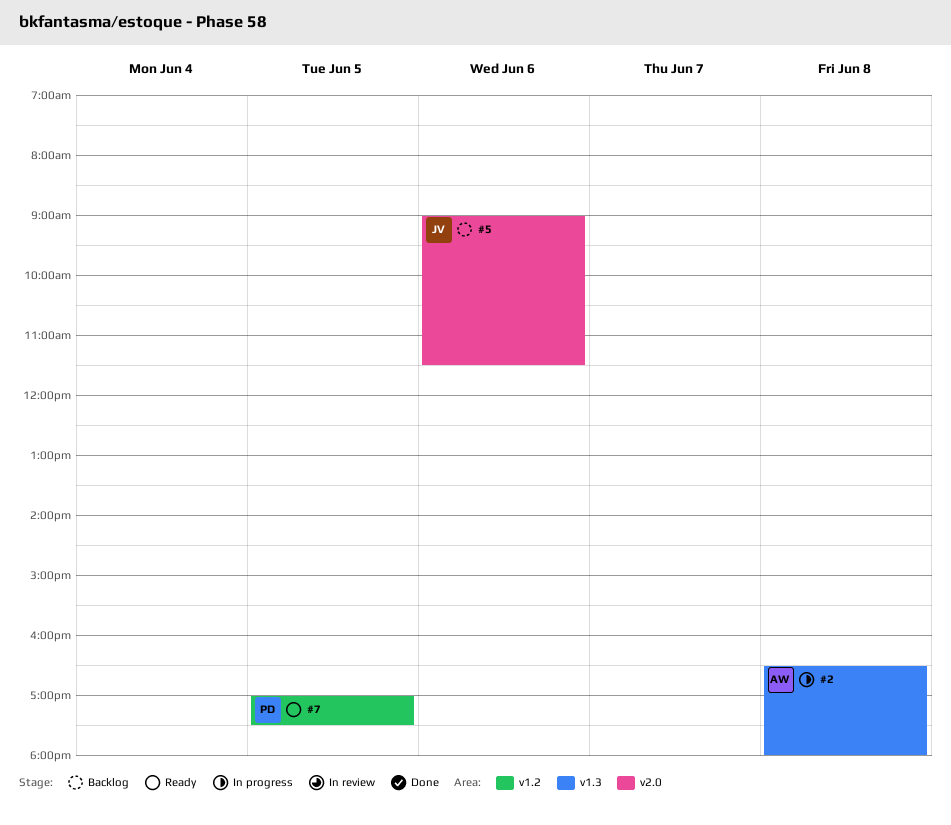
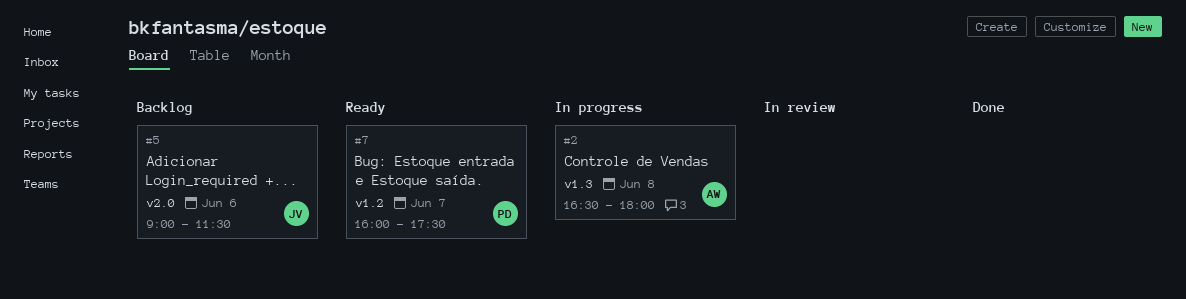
#7, day: Jun 5 -> Jun 7
#7, begins: 17:00 -> 16:00

